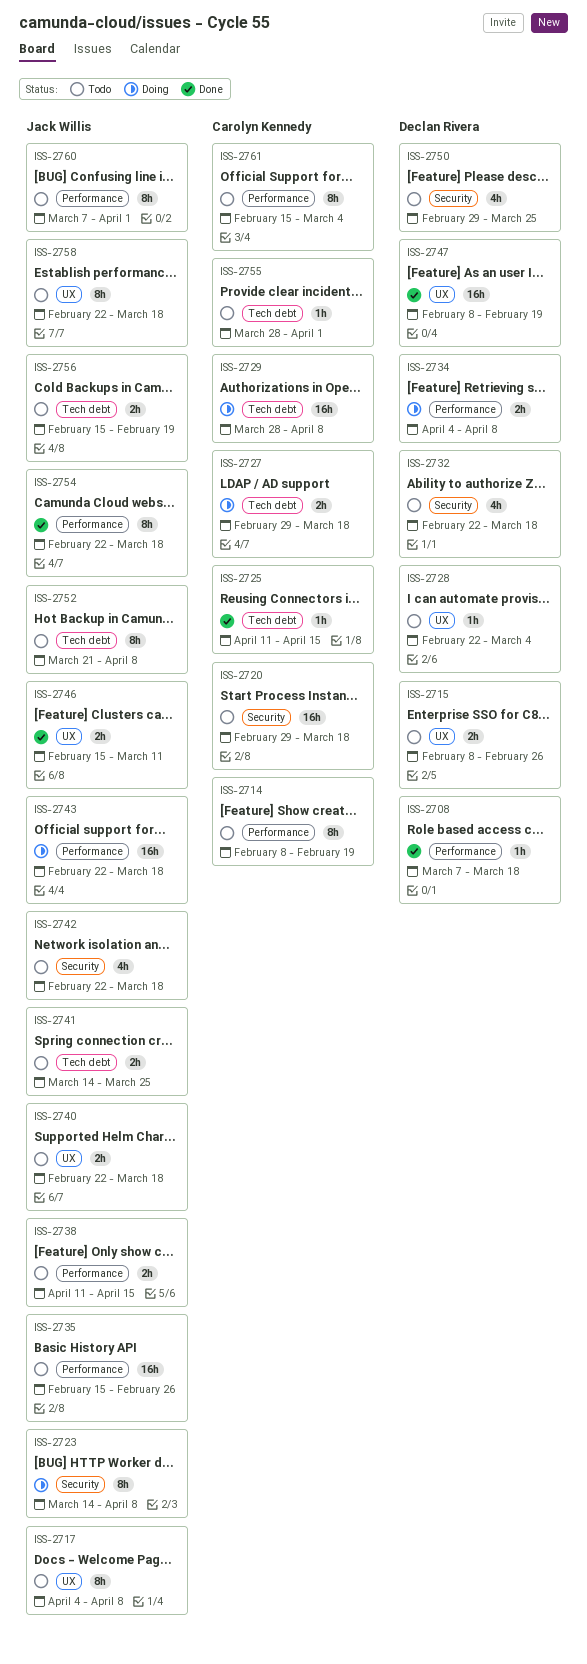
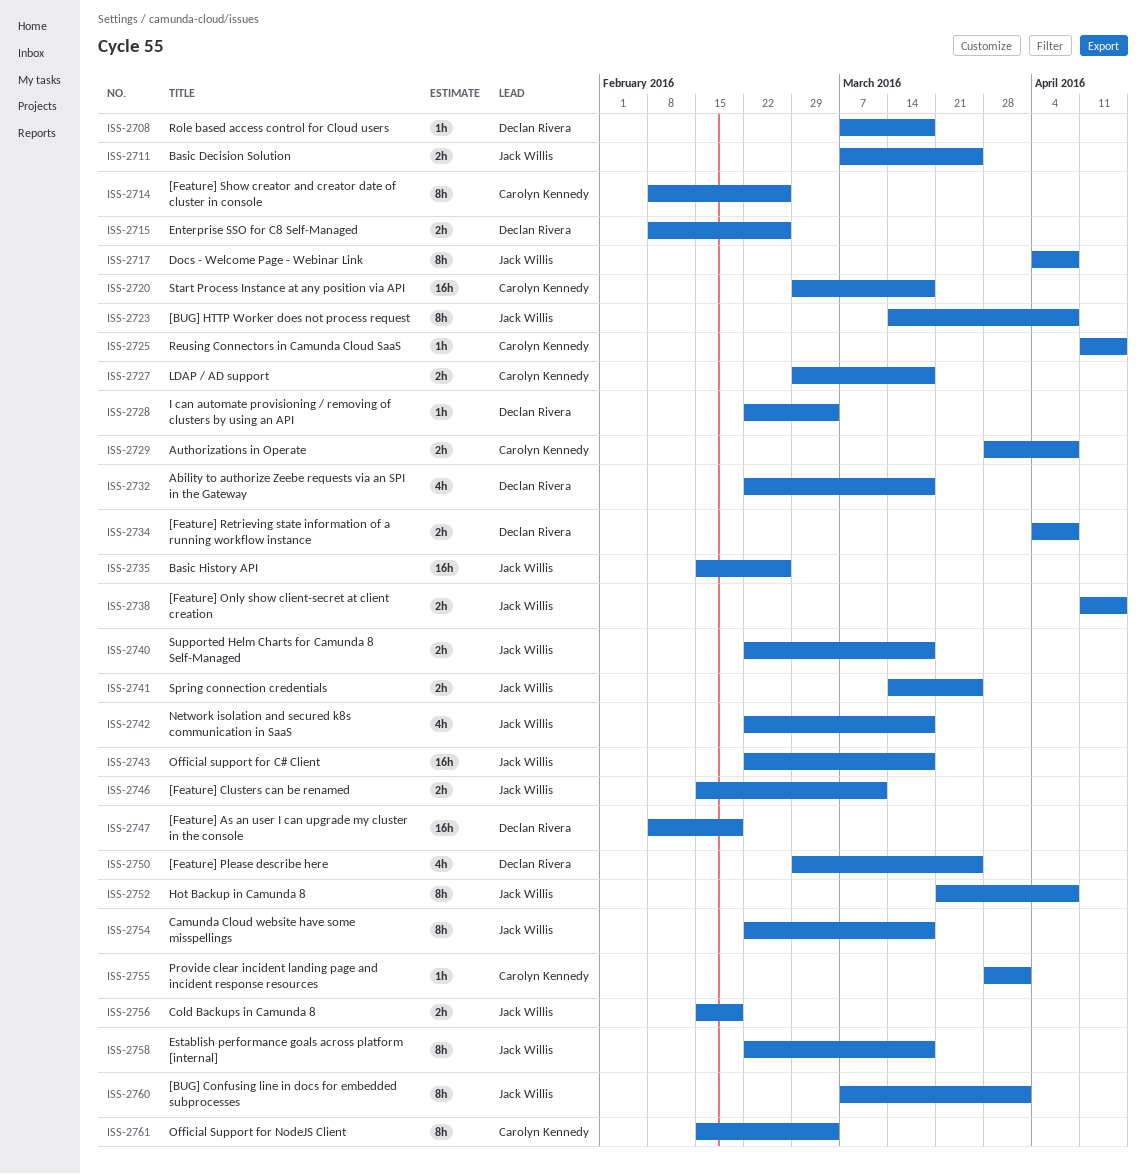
ISS-2711: none -> present
ISS-2714, due: Feb 19 -> Feb 26
ISS-2729, estimate: 16h -> 2h

